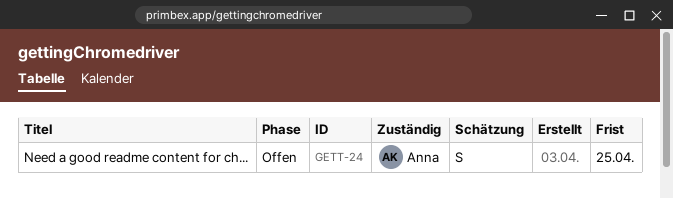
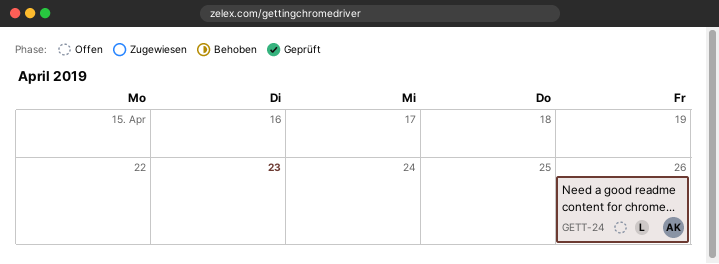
GETT-24, estimate: S -> L
GETT-24, due: Apr 25 -> Apr 26

